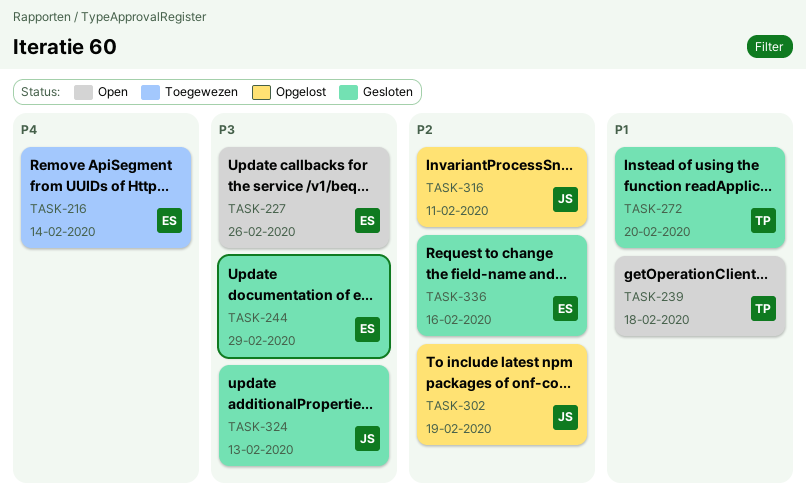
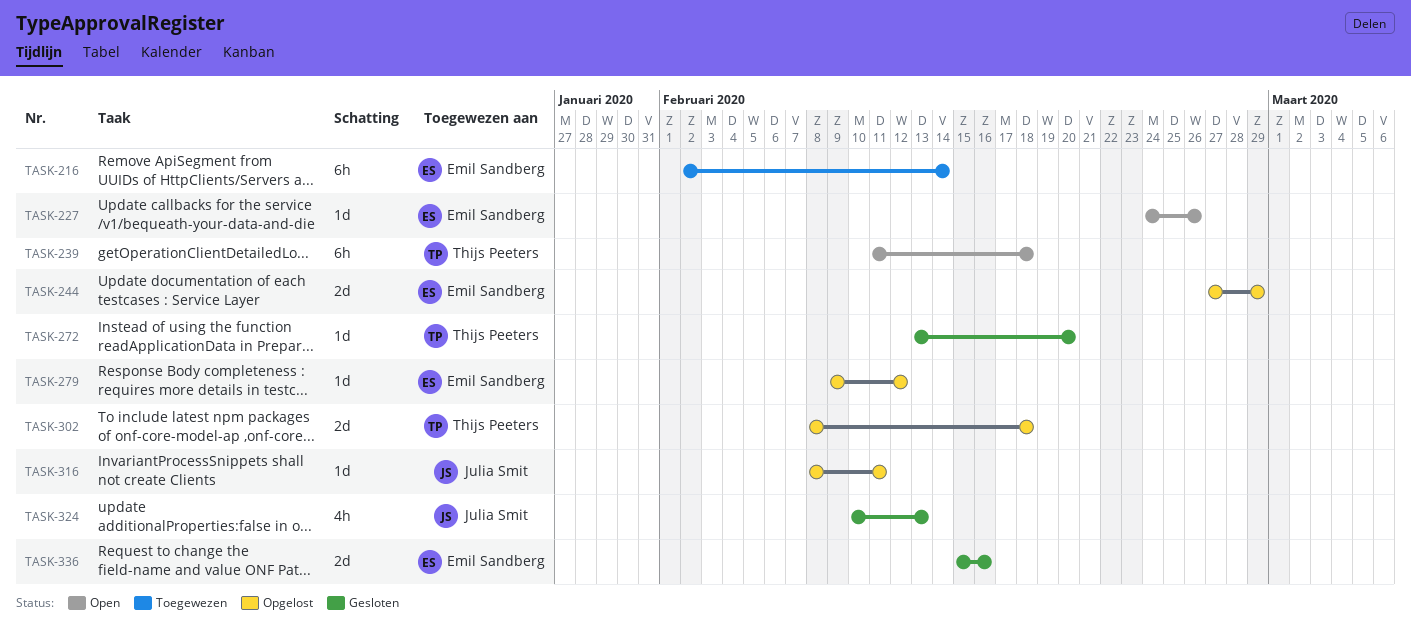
TASK-244, status: Gesloten -> Opgelost
TASK-279: none -> present
TASK-302, owner: Julia Smit -> Thijs Peeters
TASK-302, due: Feb 19 -> Feb 18

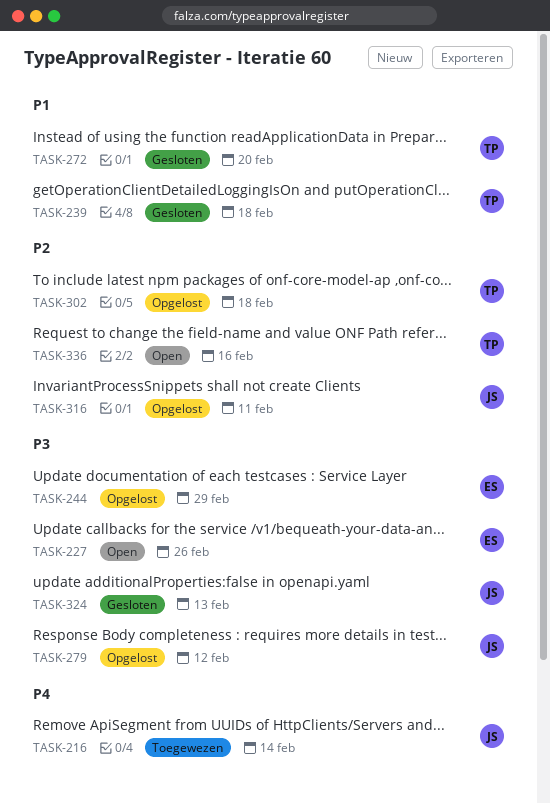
TASK-216, owner: Emil Sandberg -> Julia Smit
TASK-239, status: Open -> Gesloten
TASK-279, owner: Emil Sandberg -> Julia Smit
TASK-336, status: Gesloten -> Open
TASK-336, owner: Emil Sandberg -> Thijs Peeters

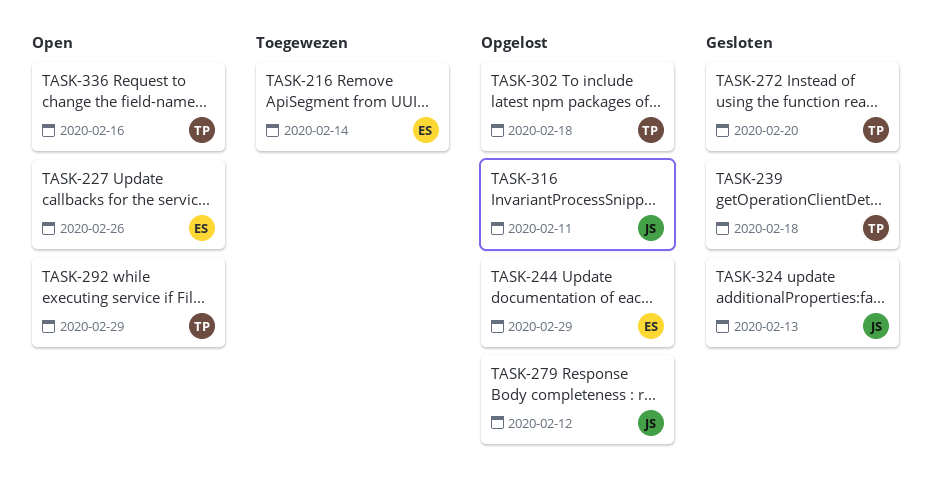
TASK-216, owner: JS -> ES
TASK-292: none -> present

